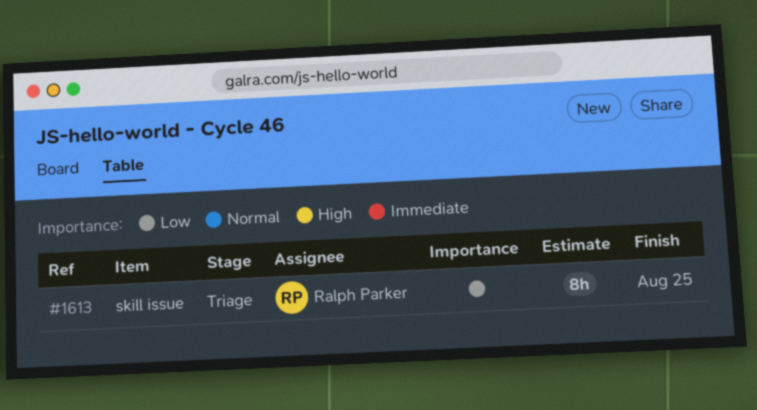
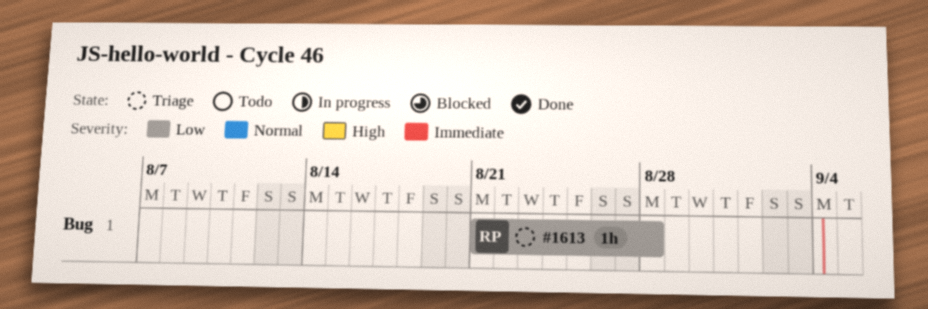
#1613, estimate: 8h -> 1h
#1613, due: Aug 25 -> Aug 28

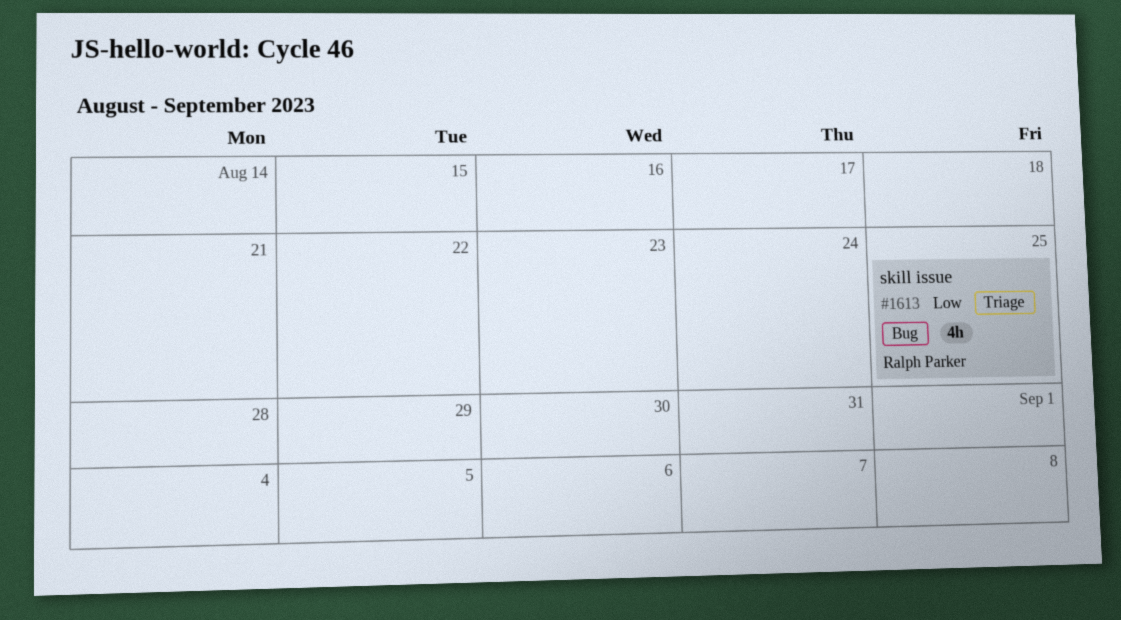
#1613, estimate: 1h -> 4h
#1613, due: Aug 28 -> Aug 25

